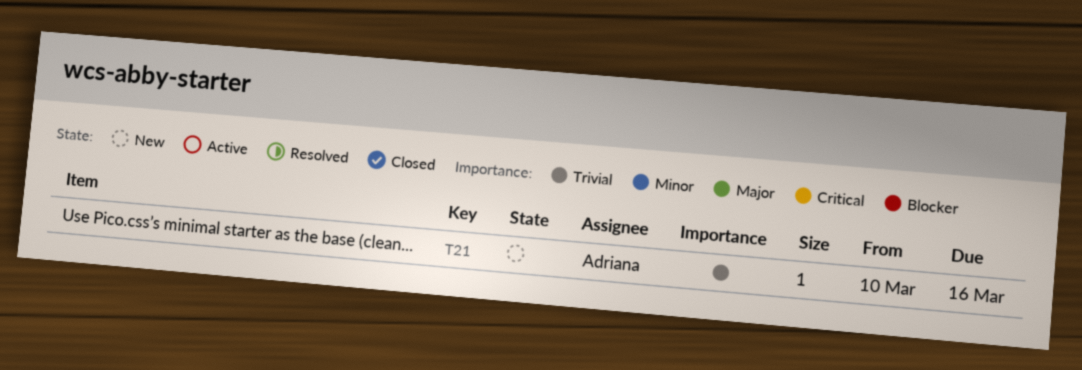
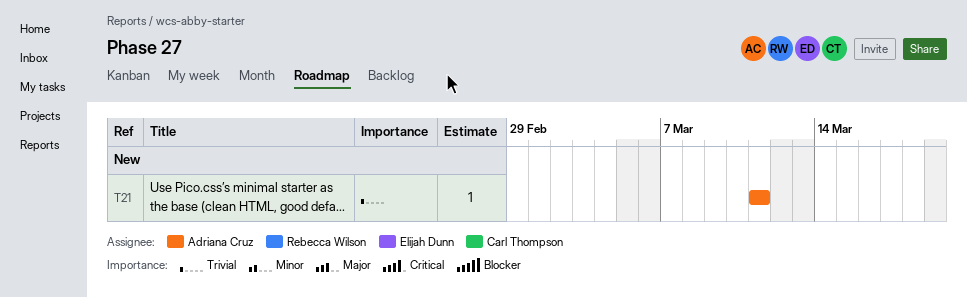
T21, start: Mar 10 -> Mar 11
T21, due: Mar 16 -> Mar 11

